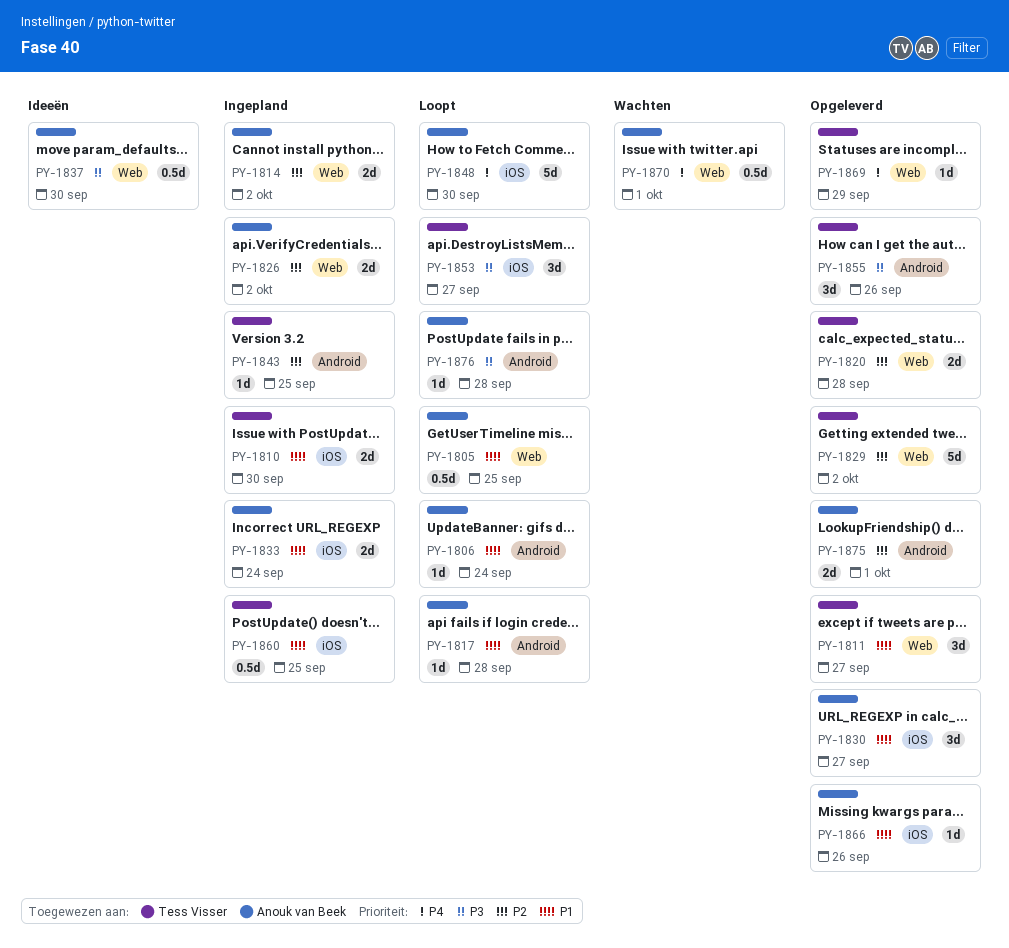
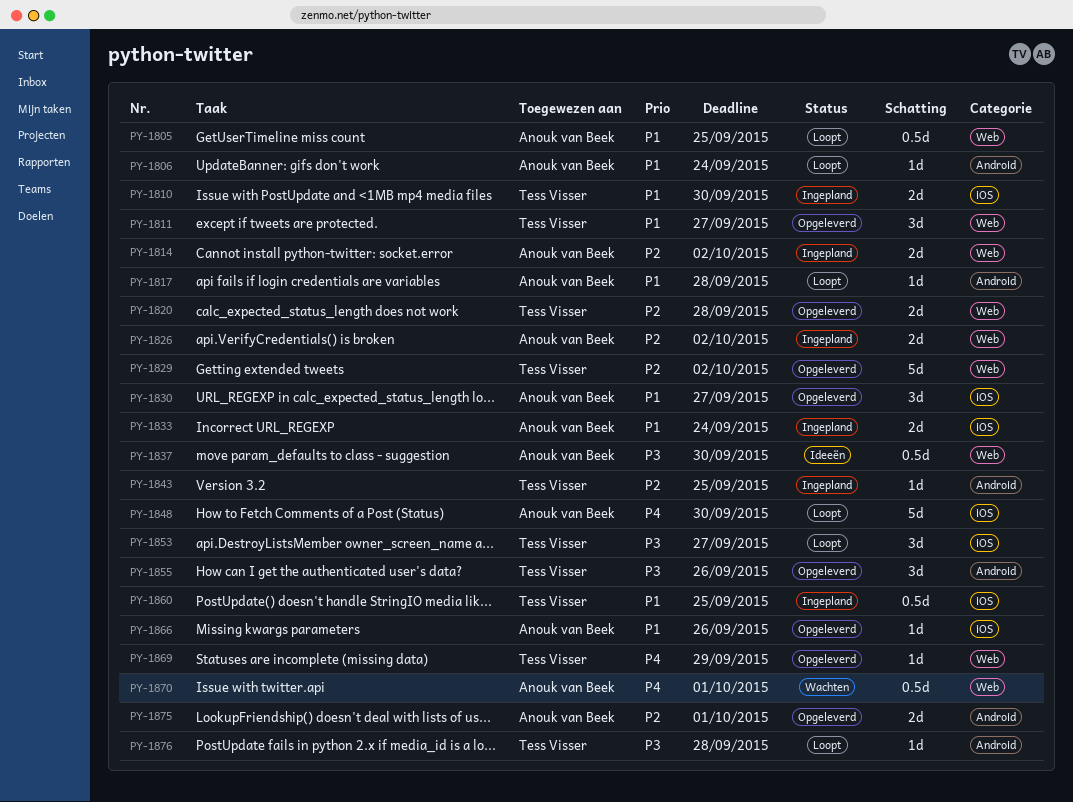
PY-1876, owner: Anouk van Beek -> Tess Visser

